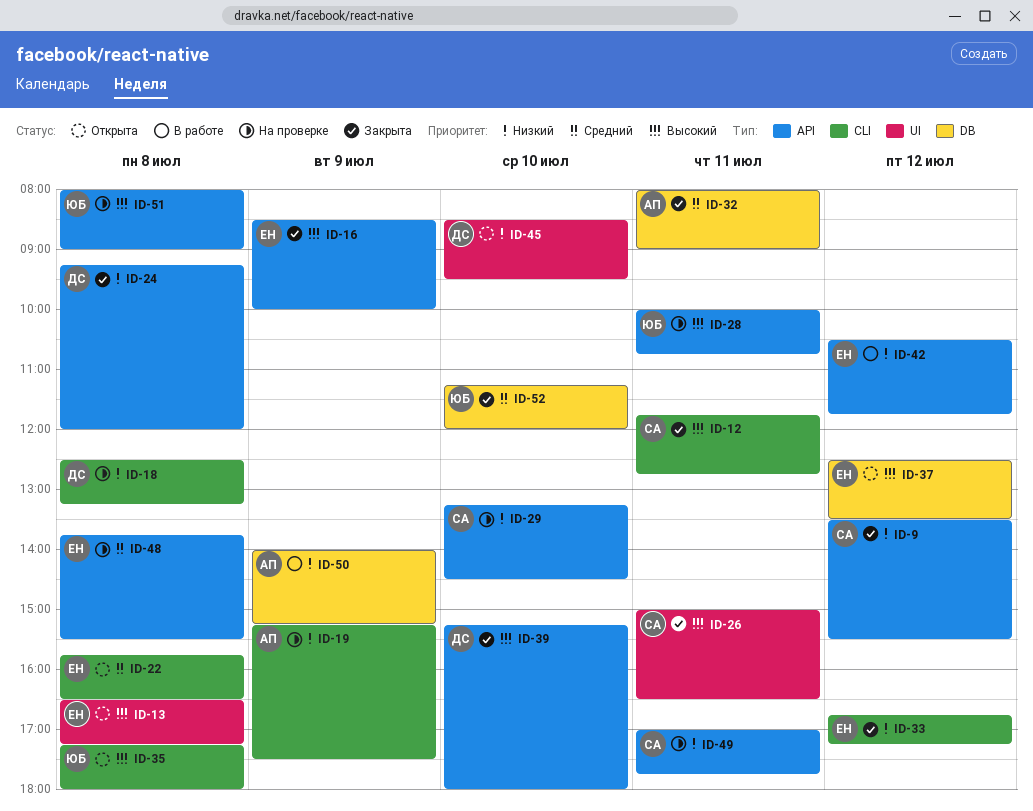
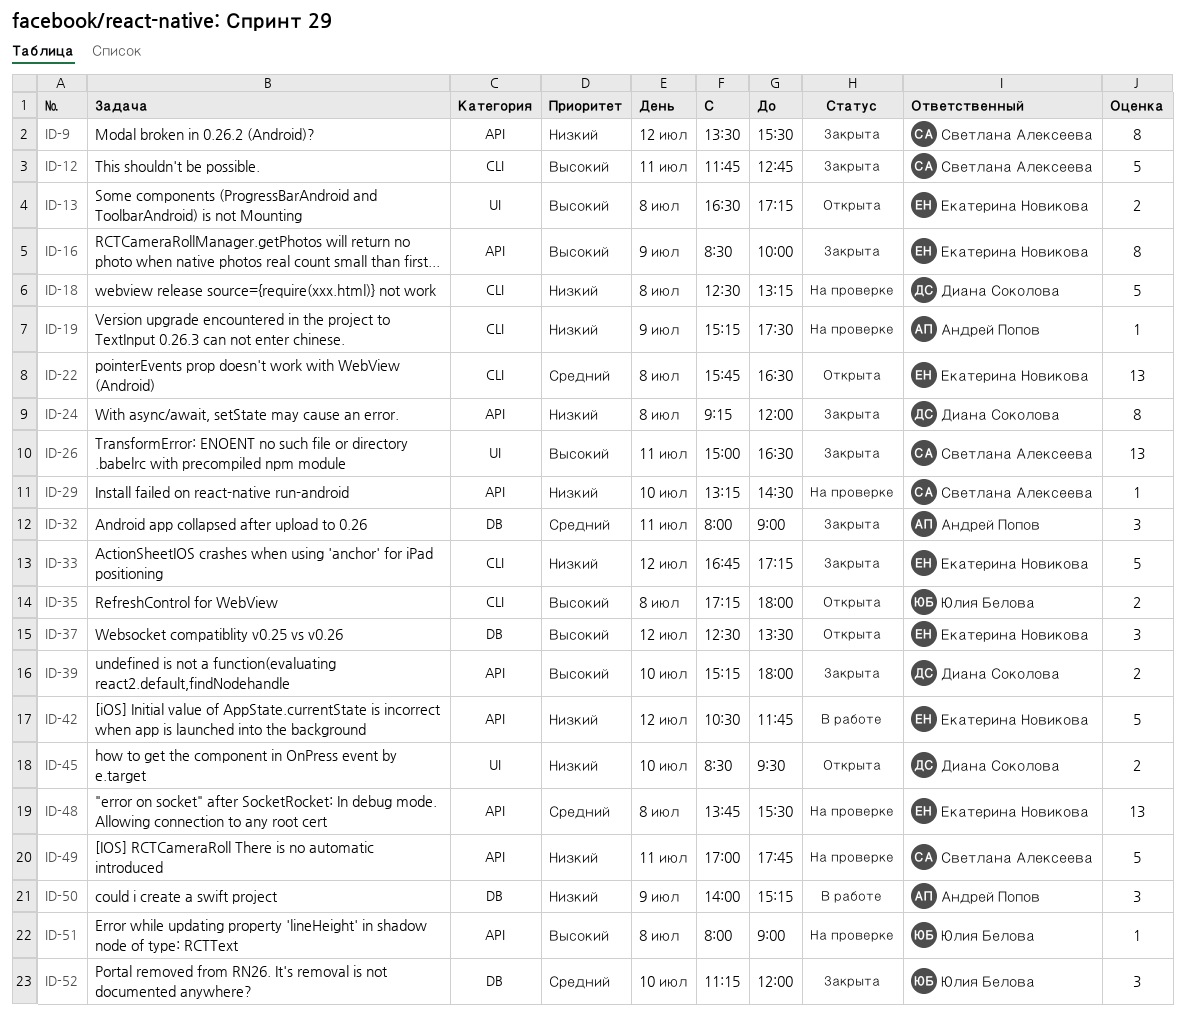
ID-28: present -> none

